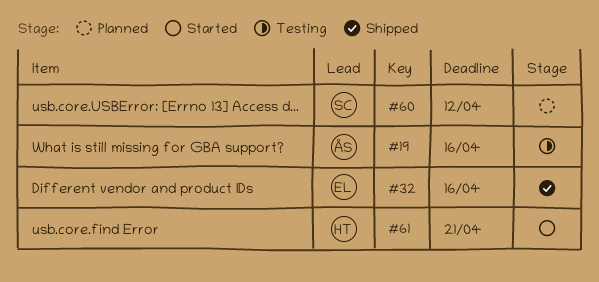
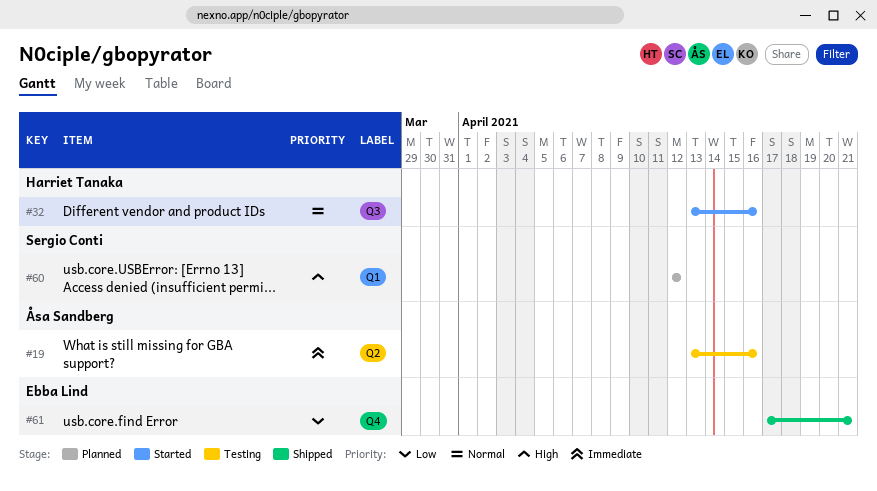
#32, status: Shipped -> Started
#32, owner: Ebba Lind -> Harriet Tanaka
#61, status: Started -> Shipped
#61, owner: Harriet Tanaka -> Ebba Lind

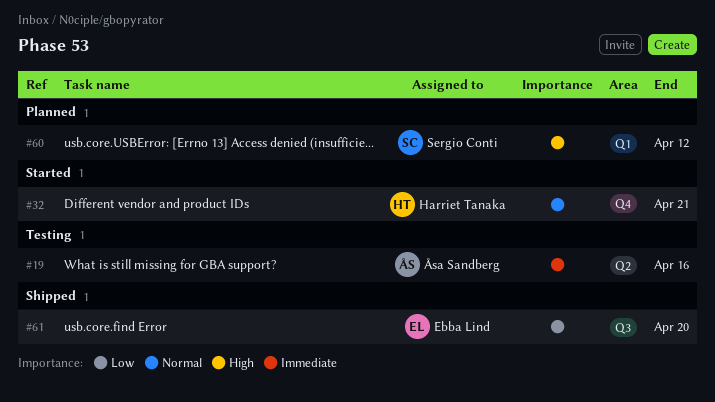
#32, label: Q3 -> Q4
#32, due: Apr 16 -> Apr 21
#61, label: Q4 -> Q3
#61, due: Apr 21 -> Apr 20

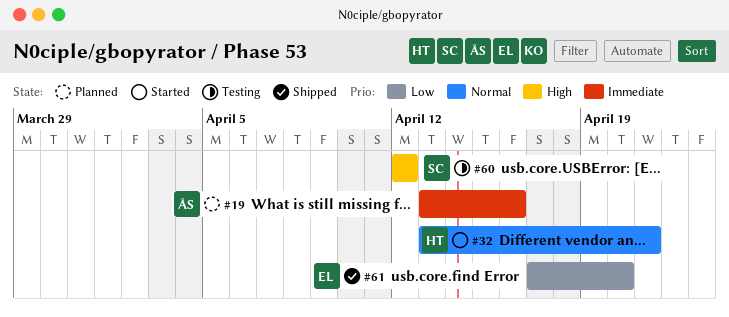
#19, status: Testing -> Planned
#60, status: Planned -> Testing

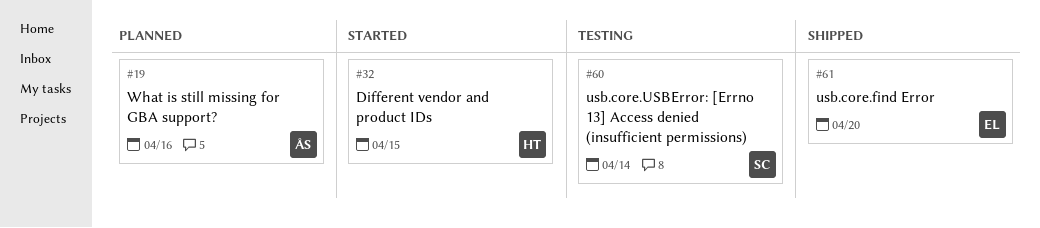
#32, due: Apr 21 -> Apr 15
#60, due: Apr 12 -> Apr 14

